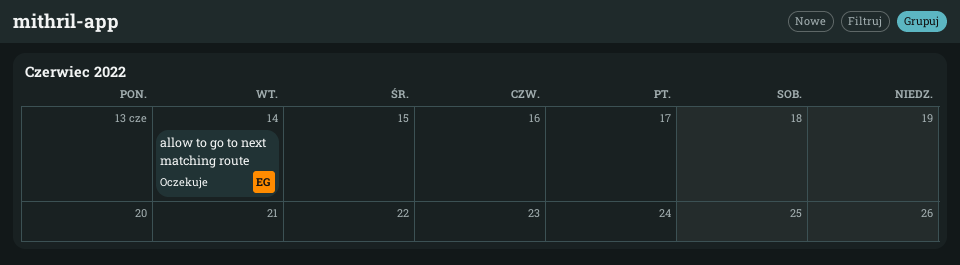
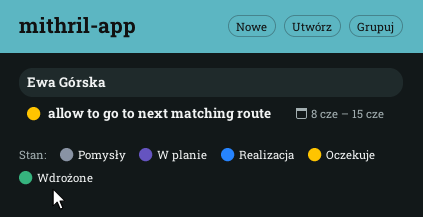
allow to go to next matching route, due: Jun 14 -> Jun 15

